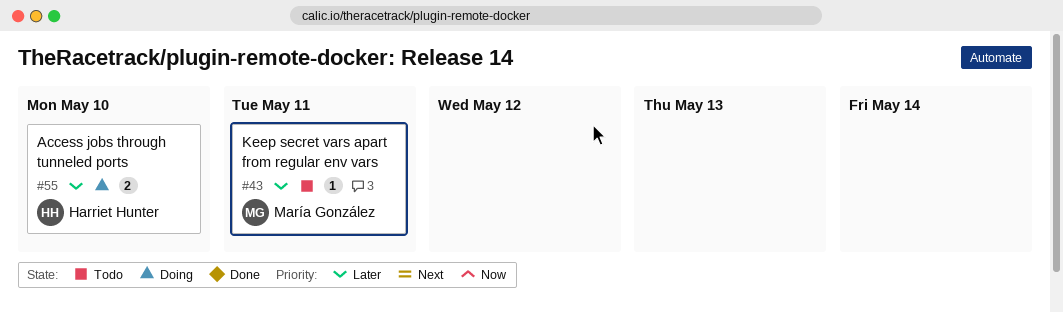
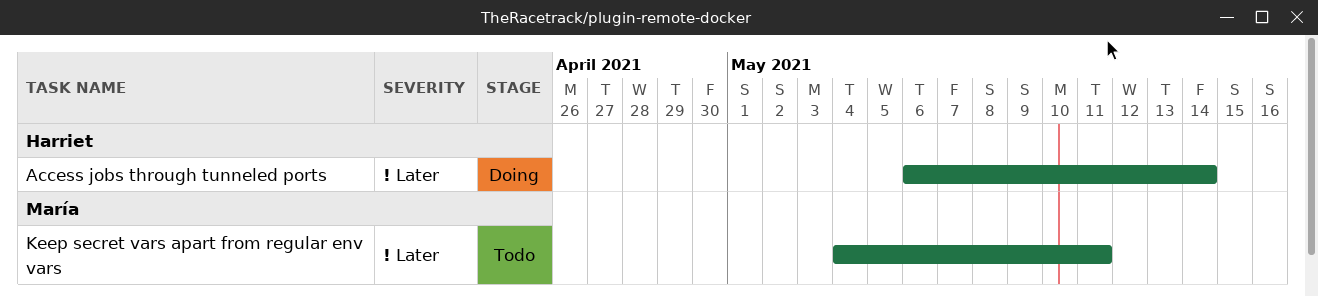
Access jobs through tunneled ports, due: May 10 -> May 14

